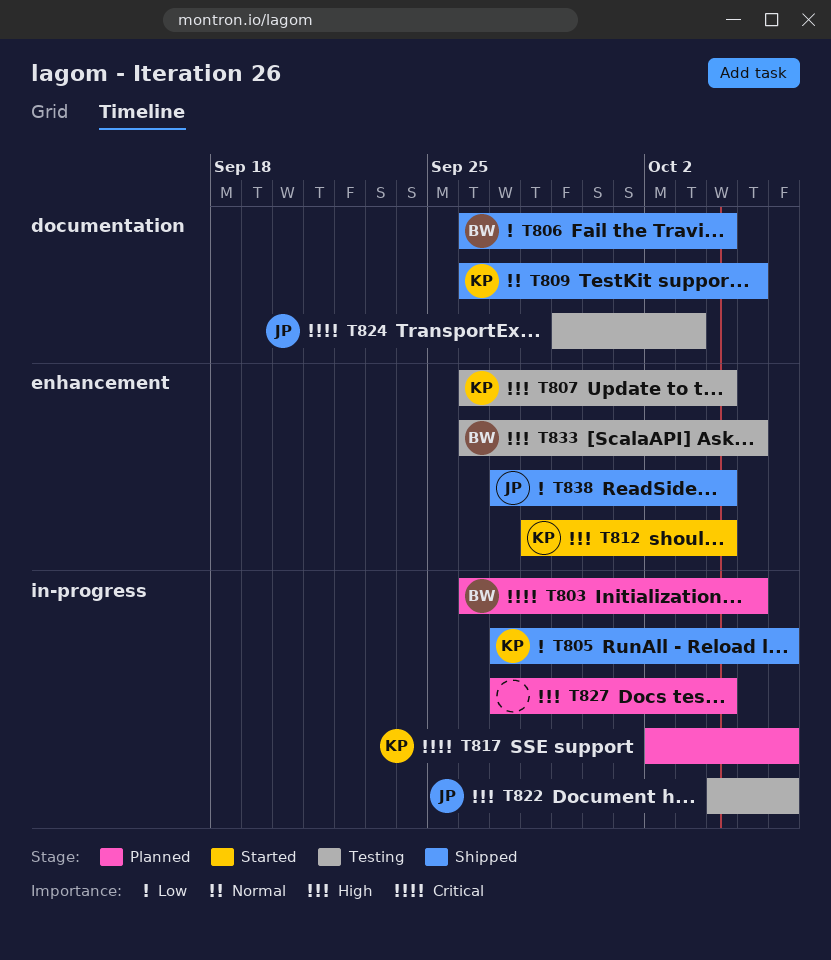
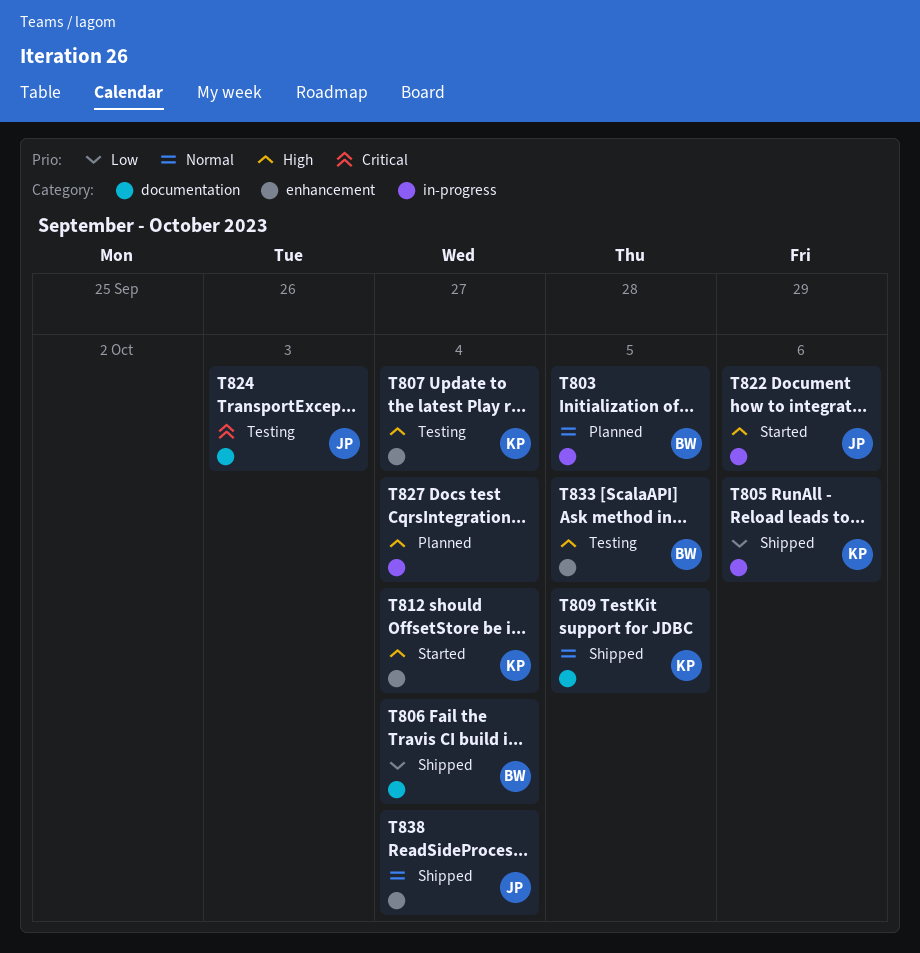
T803, priority: Critical -> Normal
T817: present -> none
T822, status: Testing -> Started
T838, priority: Low -> Normal

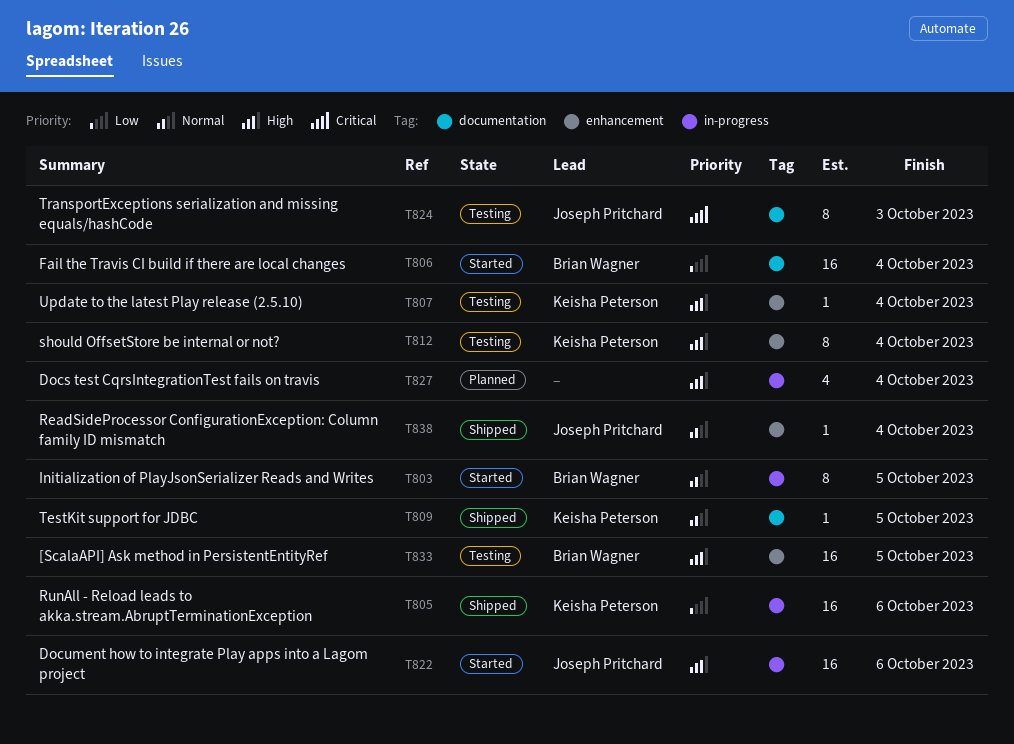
T803, status: Planned -> Started
T806, status: Shipped -> Started
T812, status: Started -> Testing

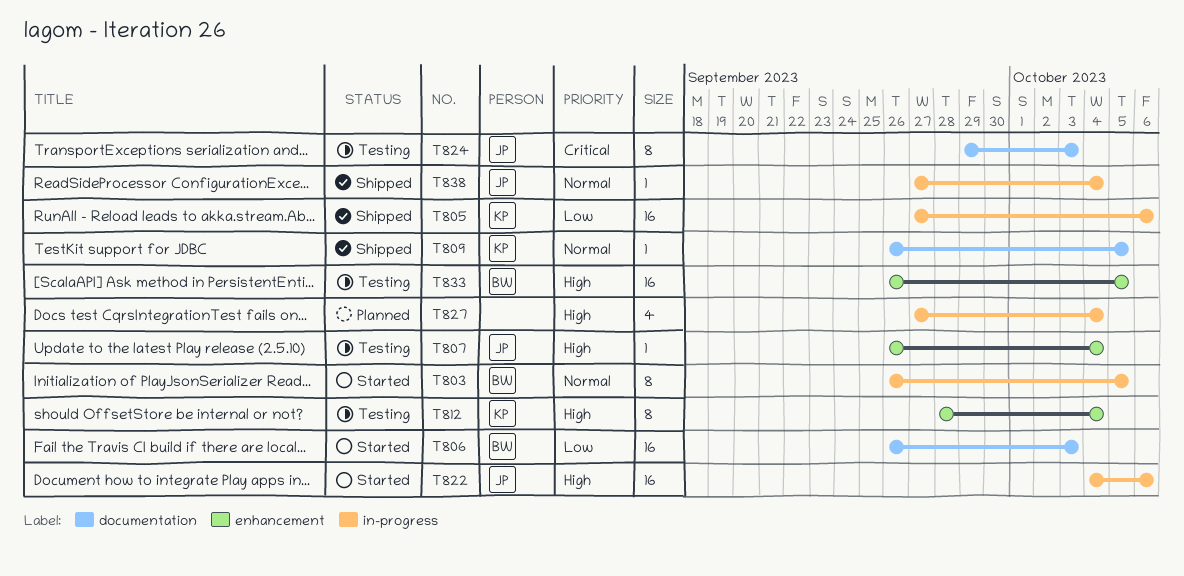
T806, due: Oct 4 -> Oct 3
T807, owner: Keisha Peterson -> Joseph Pritchard
T838, label: enhancement -> in-progress

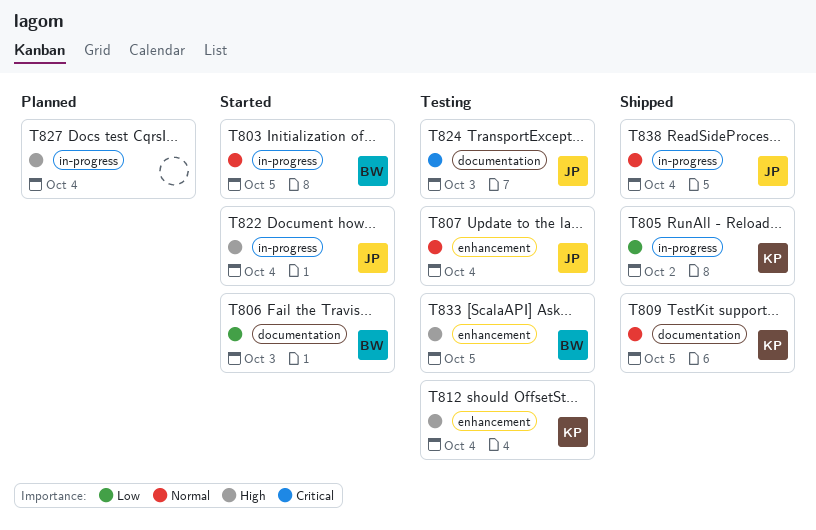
T805, due: Oct 6 -> Oct 2
T807, priority: High -> Normal
T822, due: Oct 6 -> Oct 4

